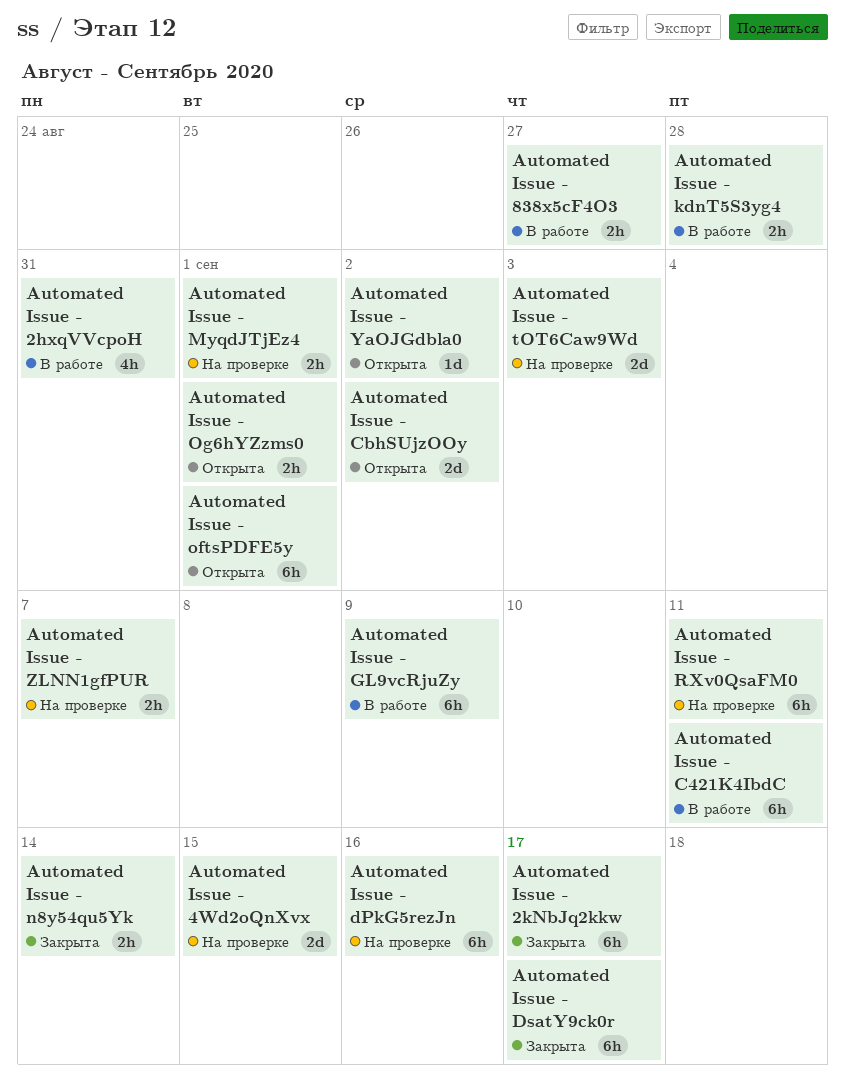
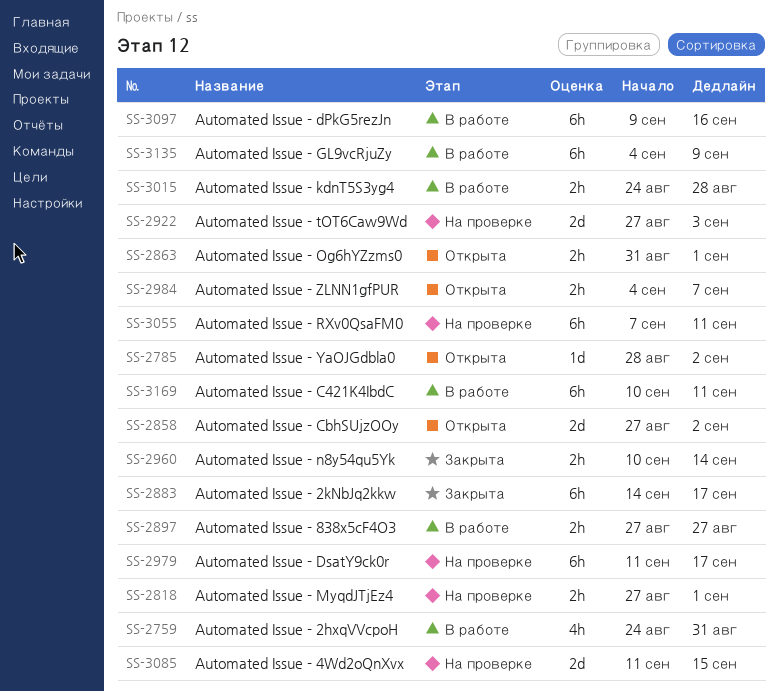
Automated Issue - dPkG5rezJn, status: На проверке -> В работе
Automated Issue - DsatY9ck0r, status: Закрыта -> На проверке
Automated Issue - oftsPDFE5y: present -> none
Automated Issue - ZLNN1gfPUR, status: На проверке -> Открыта

